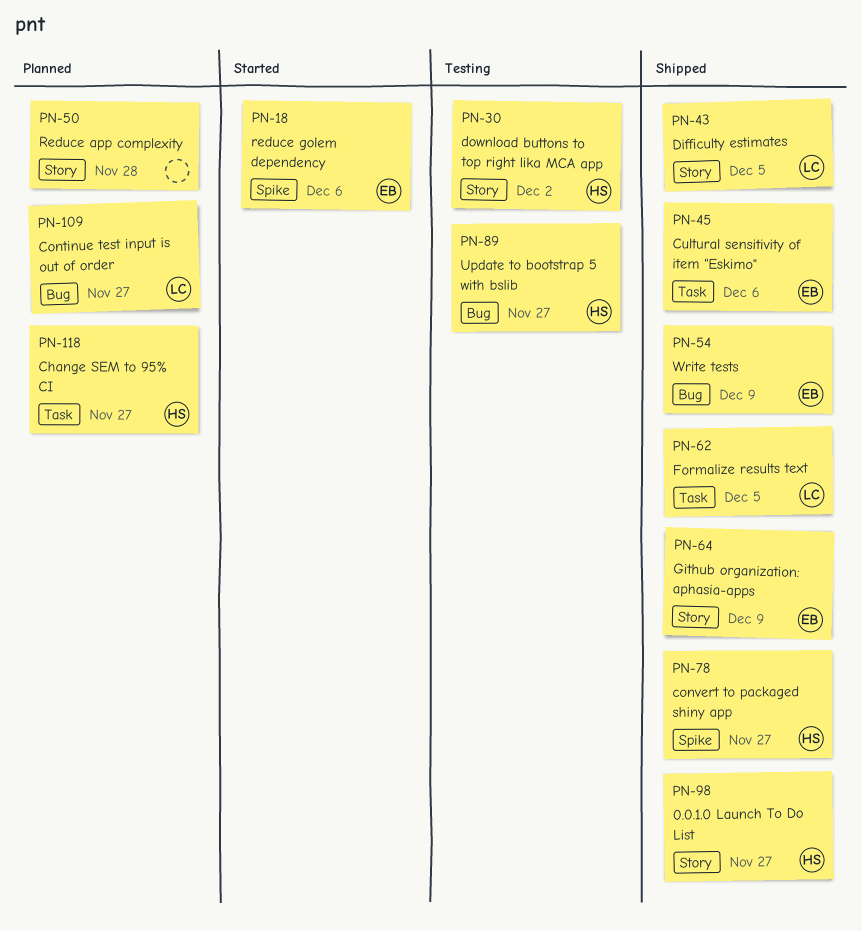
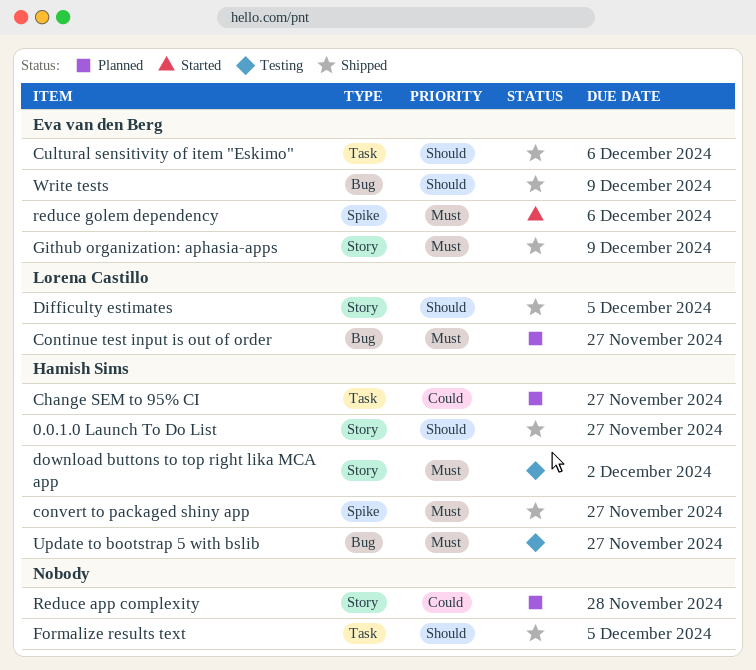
Formalize results text, owner: Lorena Castillo -> none

